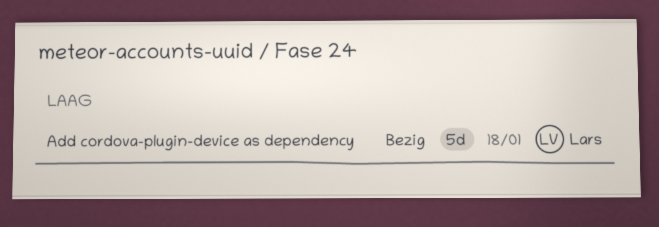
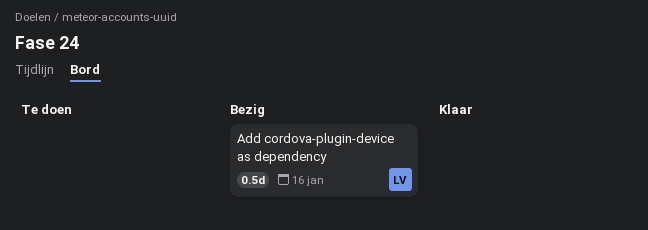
Add cordova-plugin-device as dependency, estimate: 5d -> 0.5d
Add cordova-plugin-device as dependency, due: Jan 18 -> Jan 16

